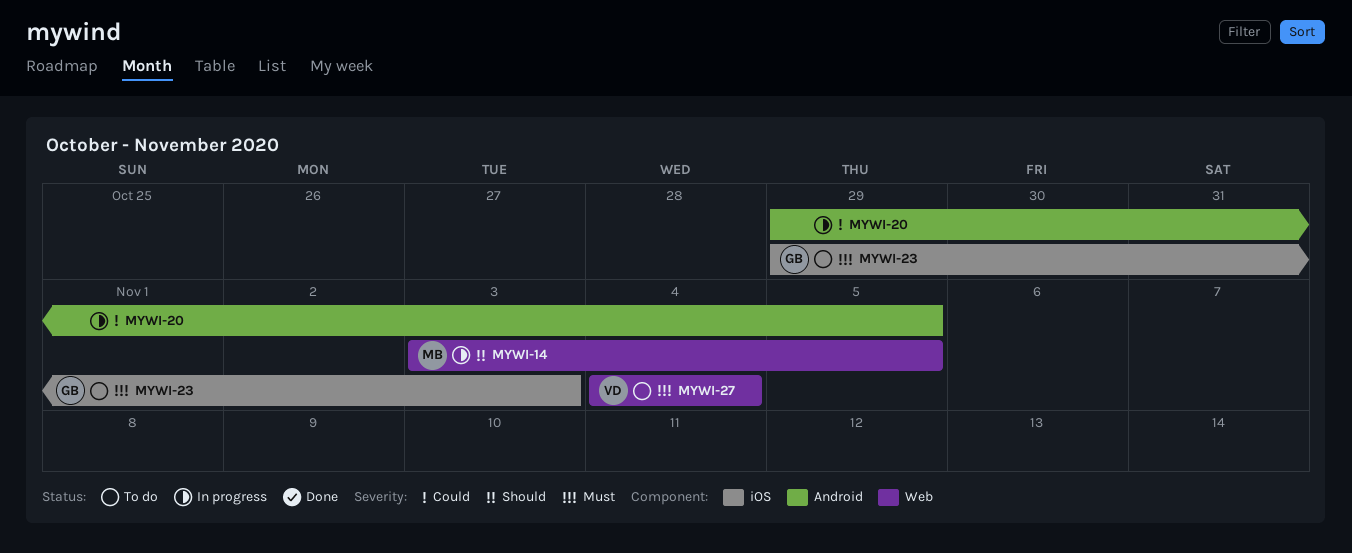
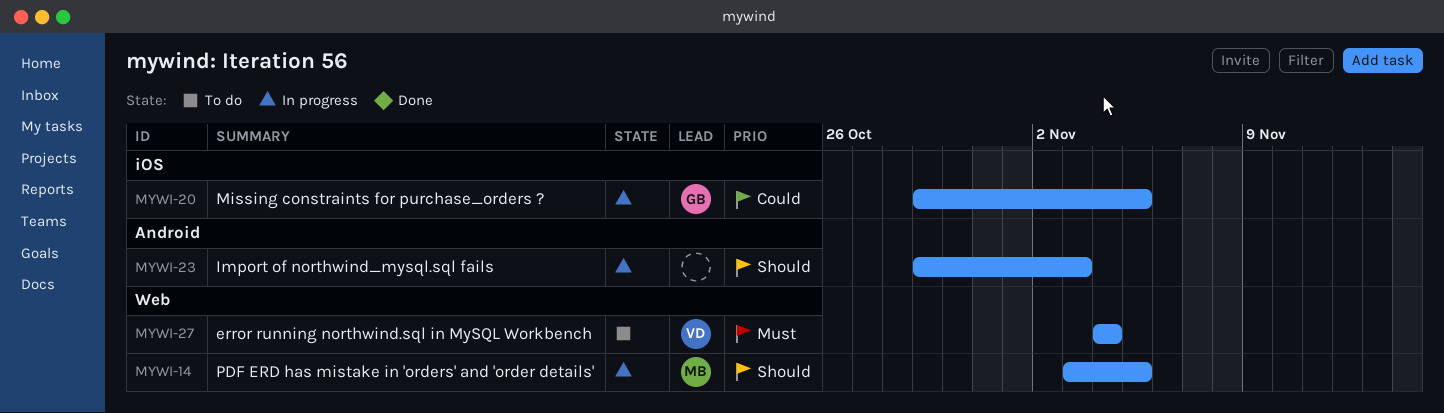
MYWI-20, owner: none -> GB
MYWI-20, label: Android -> iOS
MYWI-23, status: To do -> In progress
MYWI-23, owner: GB -> none
MYWI-23, priority: Must -> Should
MYWI-23, label: iOS -> Android

